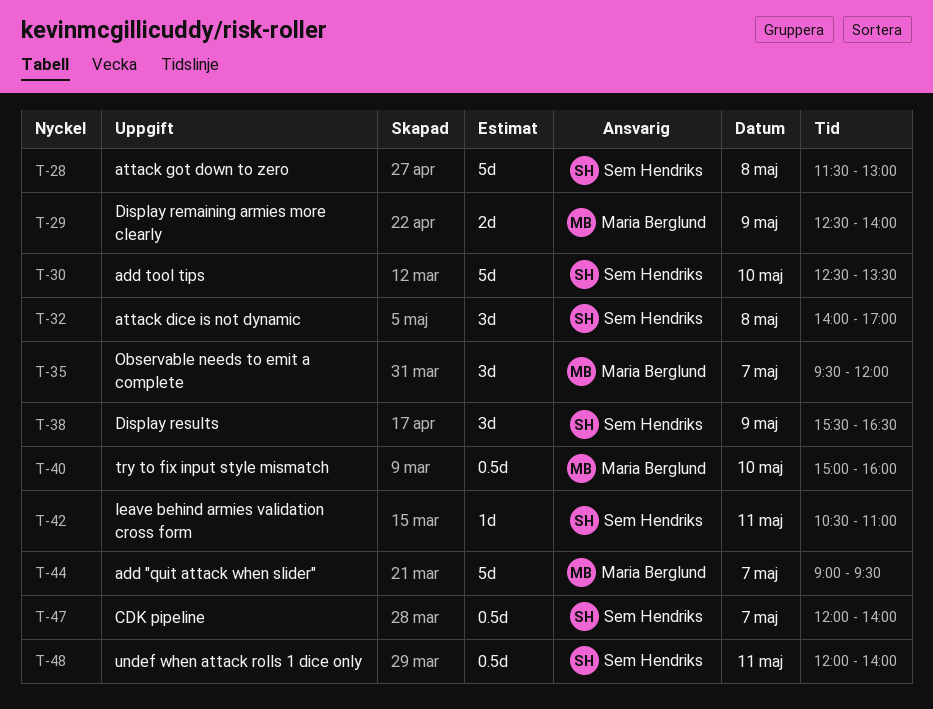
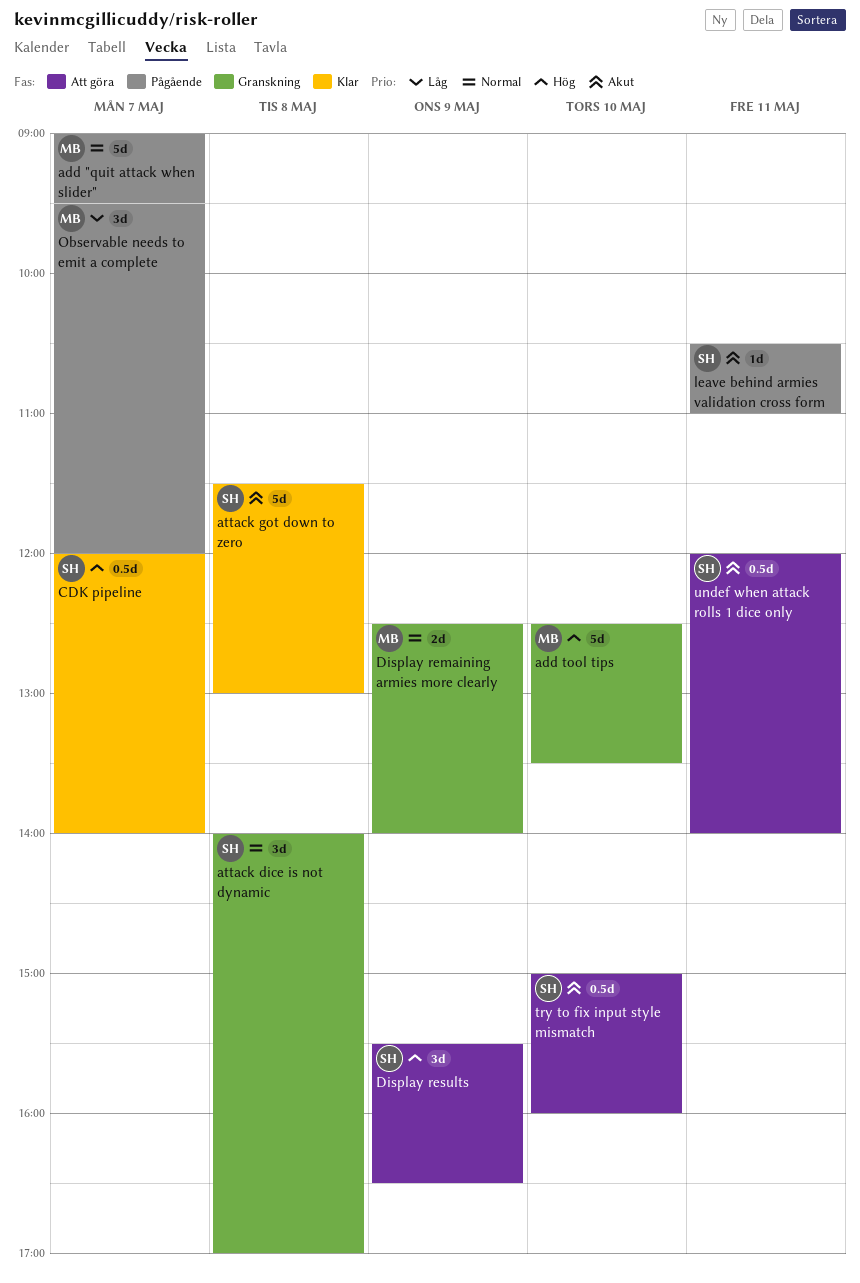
add tool tips, owner: Sem Hendriks -> Maria Berglund
try to fix input style mismatch, owner: Maria Berglund -> Sem Hendriks

